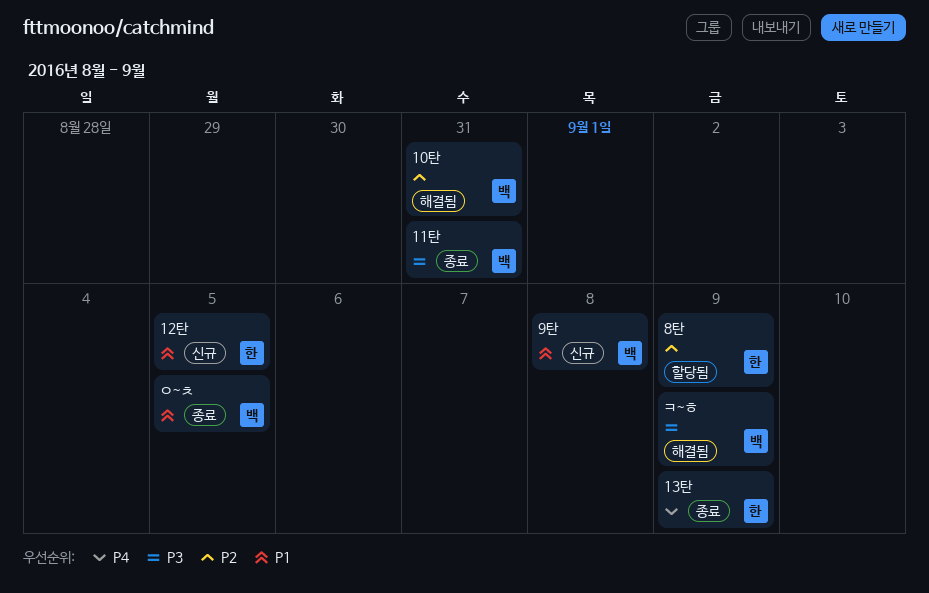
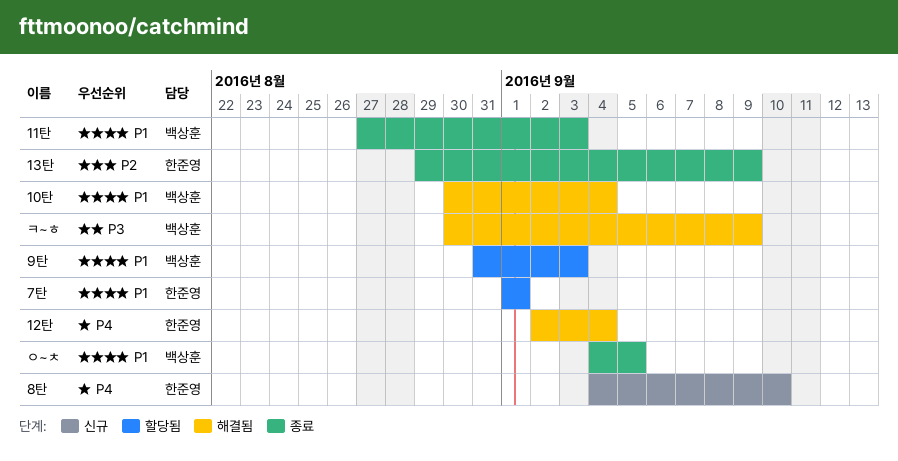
10탄, priority: P2 -> P1
10탄, due: Aug 31 -> Sep 4
11탄, priority: P3 -> P1
11탄, due: Aug 31 -> Sep 3
12탄, status: 신규 -> 해결됨
12탄, priority: P1 -> P4
12탄, due: Sep 5 -> Sep 4
13탄, priority: P4 -> P2
7탄: none -> present
8탄, status: 할당됨 -> 신규
8탄, priority: P2 -> P4
8탄, due: Sep 9 -> Sep 10
9탄, status: 신규 -> 할당됨
9탄, due: Sep 8 -> Sep 3

